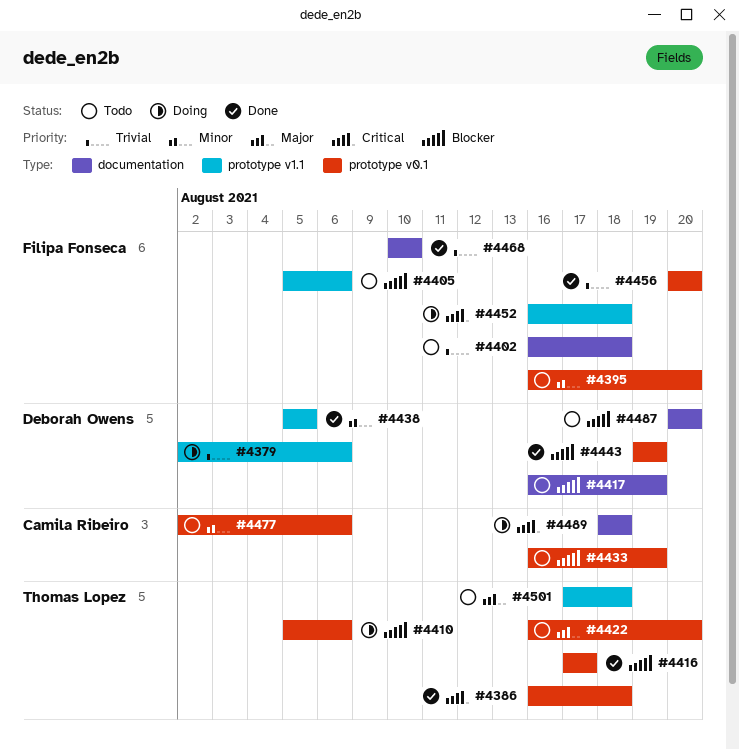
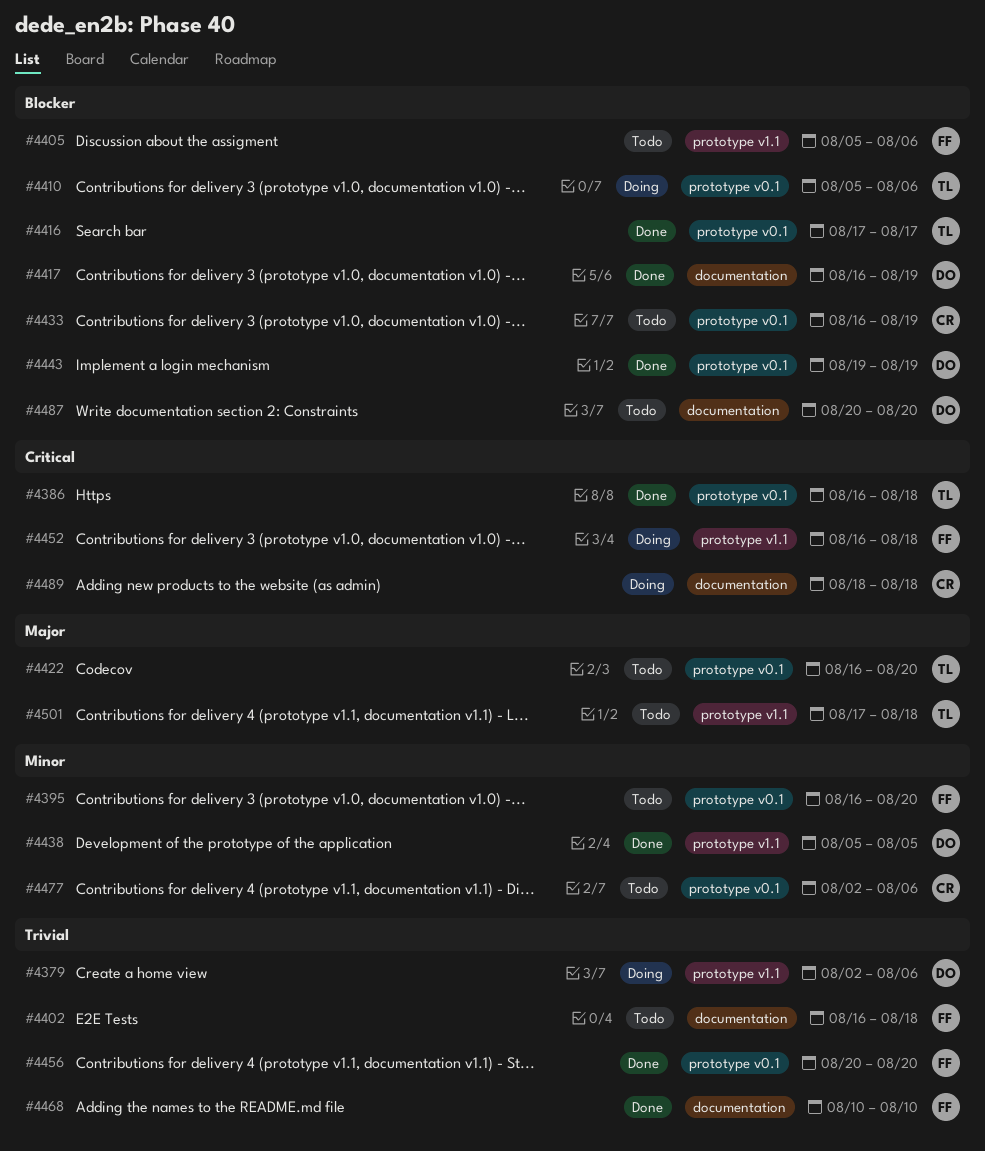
#4417, status: Todo -> Done

